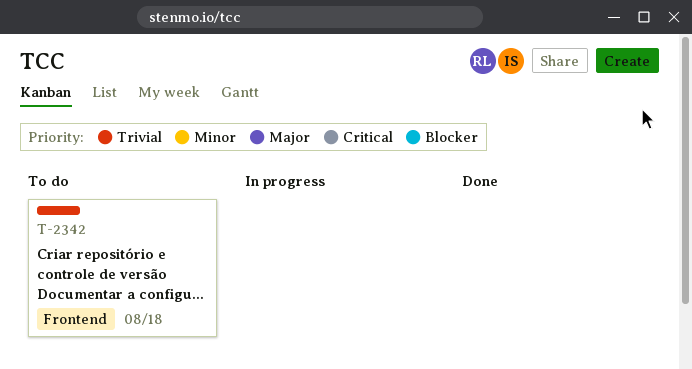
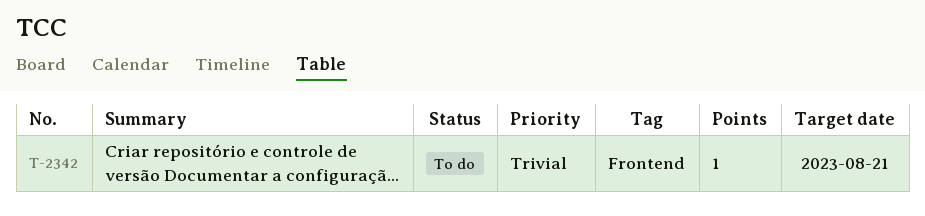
T-2342, due: Aug 18 -> Aug 21

